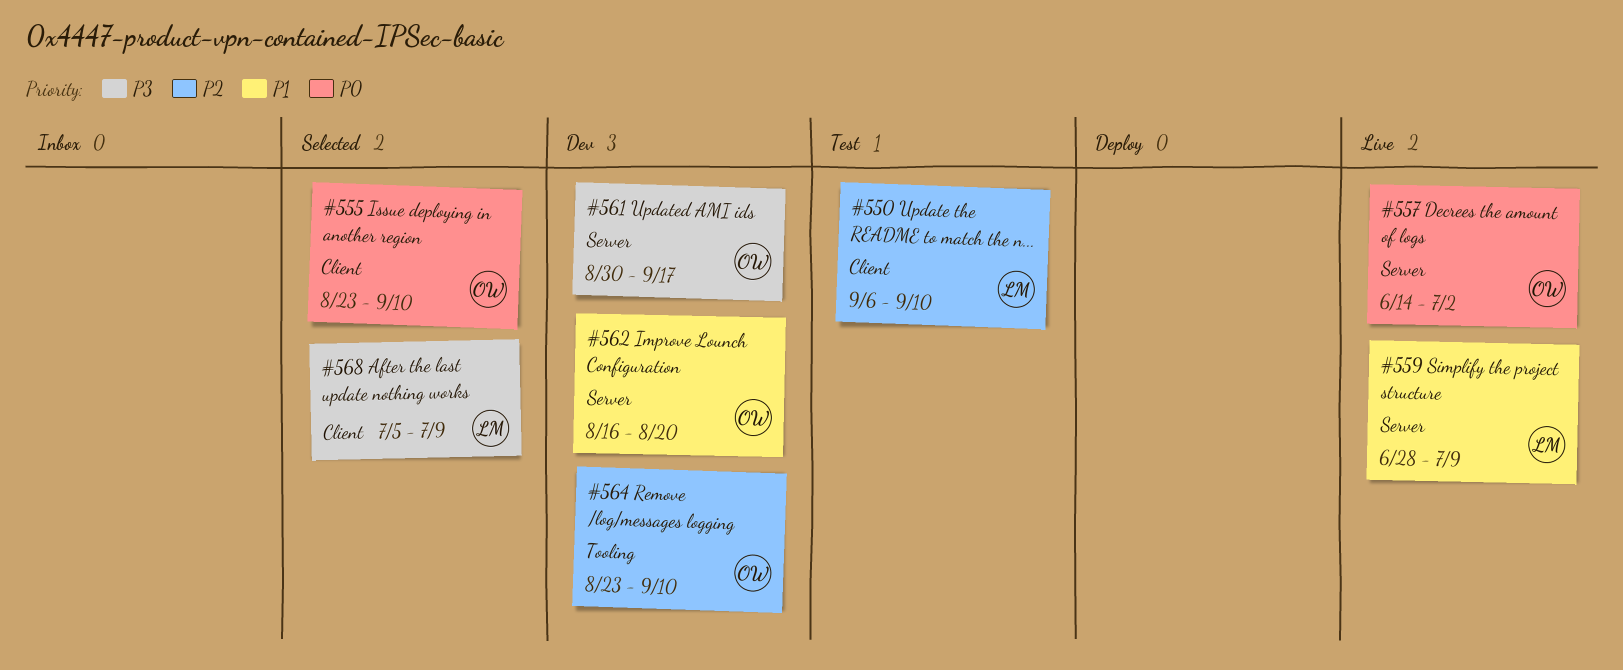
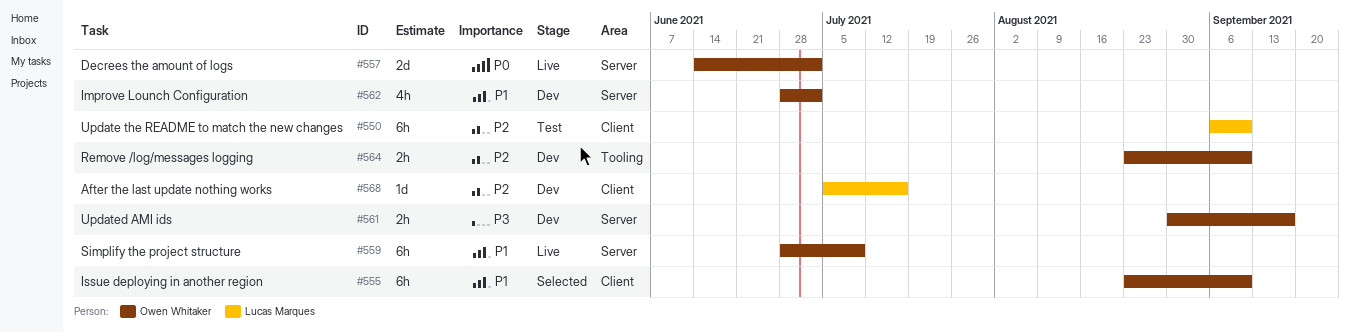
#555, priority: P0 -> P1
#559, owner: Lucas Marques -> Owen Whitaker
#562, start: Aug 16 -> Jun 28
#562, due: Aug 20 -> Jul 2
#568, status: Selected -> Dev
#568, priority: P3 -> P2
#568, due: Jul 9 -> Jul 16

